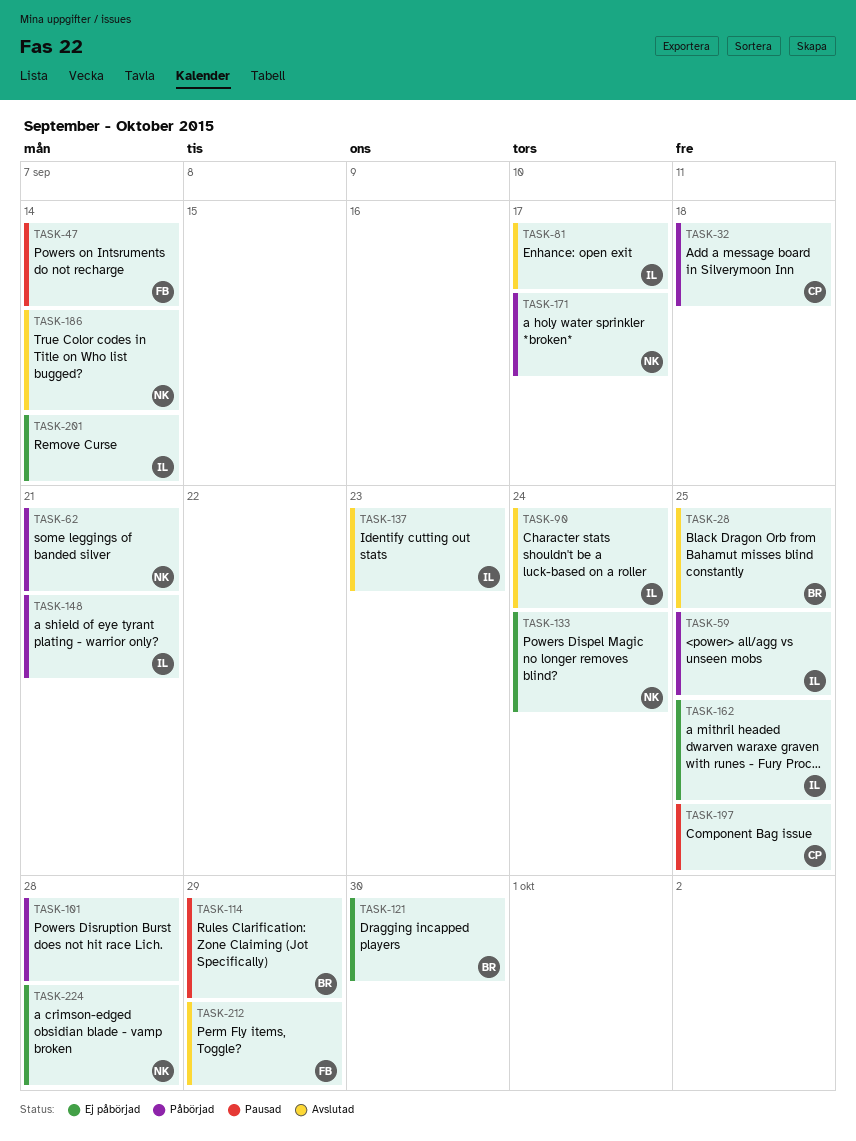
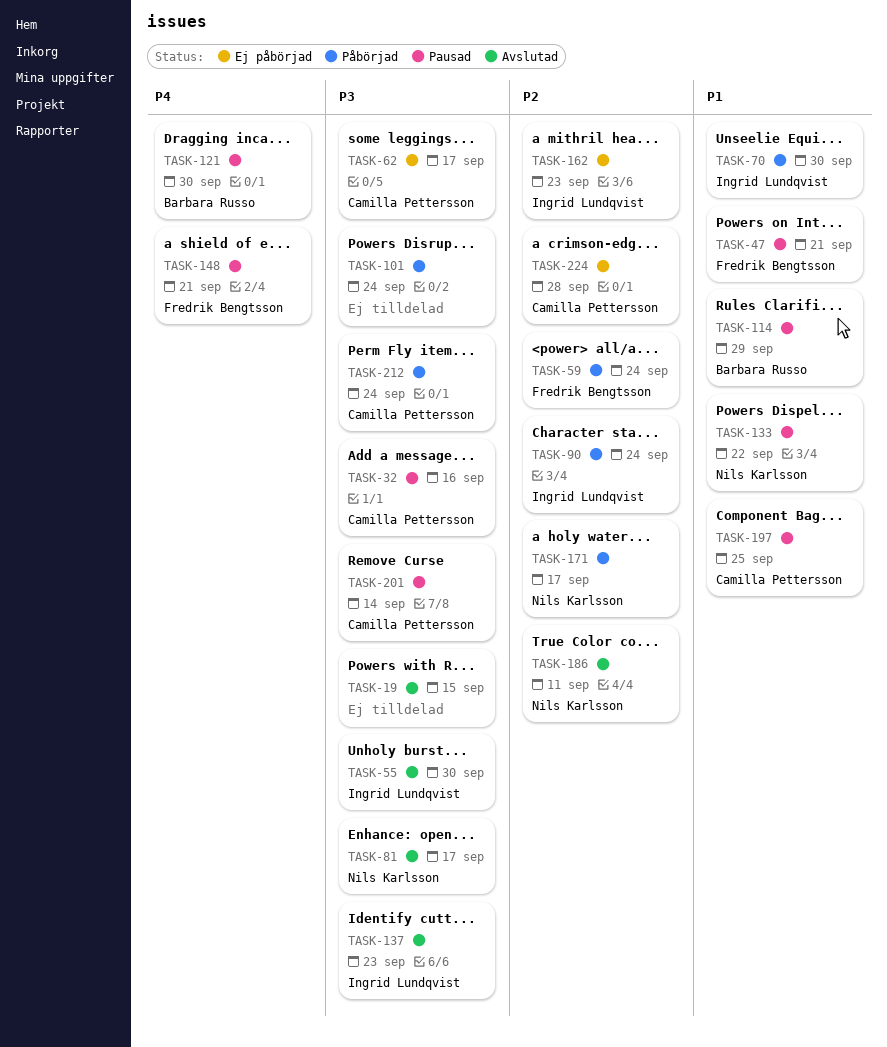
TASK-19: none -> present
TASK-28: present -> none
TASK-32, status: Påbörjad -> Pausad
TASK-32, due: Sep 18 -> Sep 16
TASK-47, due: Sep 14 -> Sep 21
TASK-55: none -> present
TASK-59, owner: Ingrid Lundqvist -> Fredrik Bengtsson
TASK-59, due: Sep 25 -> Sep 24
TASK-62, status: Påbörjad -> Ej påbörjad
TASK-62, owner: Nils Karlsson -> Camilla Pettersson
TASK-62, due: Sep 21 -> Sep 17
TASK-70: none -> present
TASK-81, owner: Ingrid Lundqvist -> Nils Karlsson
TASK-90, status: Avslutad -> Påbörjad
TASK-101, due: Sep 28 -> Sep 24
TASK-121, status: Ej påbörjad -> Pausad
TASK-133, status: Ej påbörjad -> Pausad
TASK-133, due: Sep 24 -> Sep 22
TASK-148, status: Påbörjad -> Pausad
TASK-148, owner: Ingrid Lundqvist -> Fredrik Bengtsson
TASK-162, due: Sep 25 -> Sep 23
TASK-186, due: Sep 14 -> Sep 11
TASK-201, status: Ej påbörjad -> Pausad
TASK-201, owner: Ingrid Lundqvist -> Camilla Pettersson
TASK-212, status: Avslutad -> Påbörjad
TASK-212, owner: Fredrik Bengtsson -> Camilla Pettersson
TASK-212, due: Sep 29 -> Sep 24
TASK-224, owner: Nils Karlsson -> Camilla Pettersson

